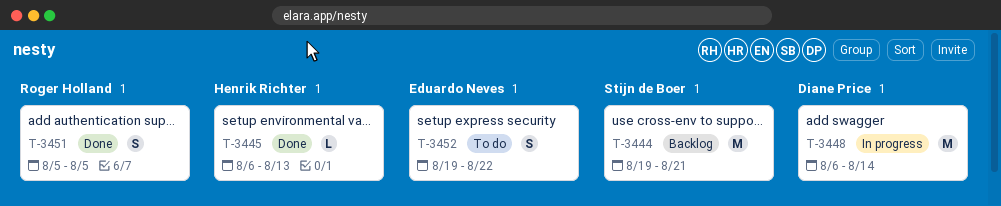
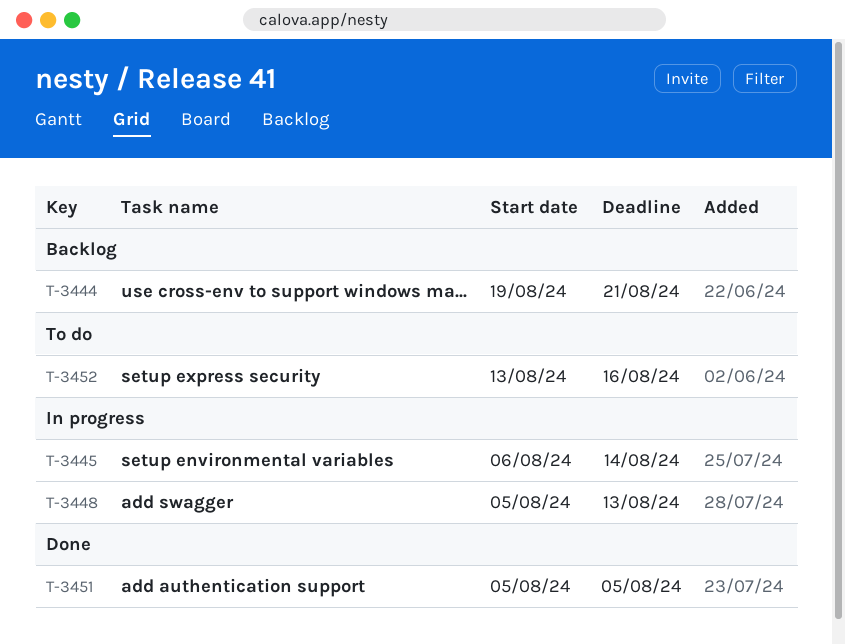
T-3445, status: Done -> In progress
T-3445, due: Aug 13 -> Aug 14
T-3448, start: Aug 6 -> Aug 5
T-3448, due: Aug 14 -> Aug 13
T-3452, start: Aug 19 -> Aug 13
T-3452, due: Aug 22 -> Aug 16

